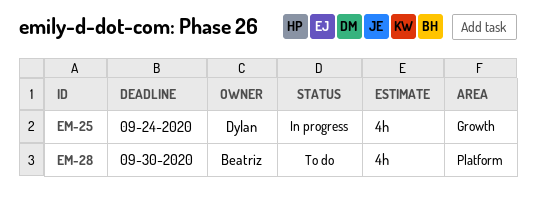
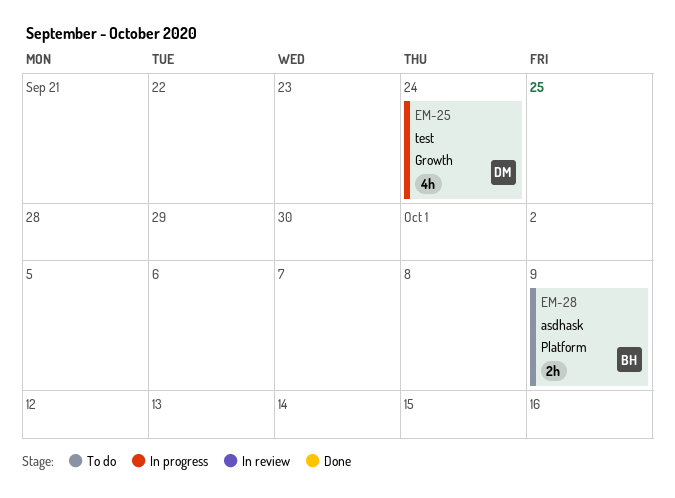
EM-28, estimate: 4h -> 2h
EM-28, due: Sep 30 -> Oct 9

